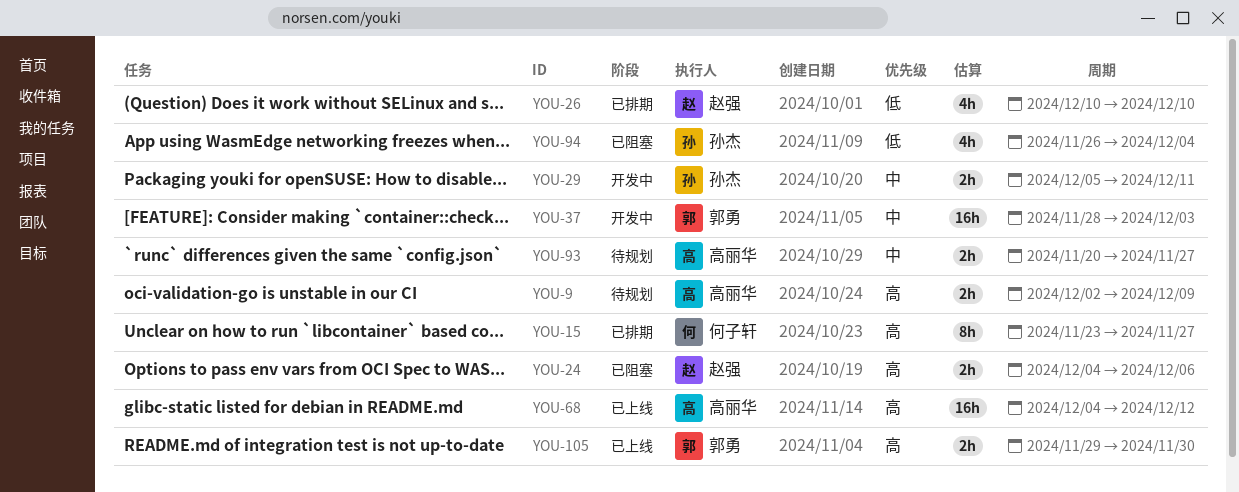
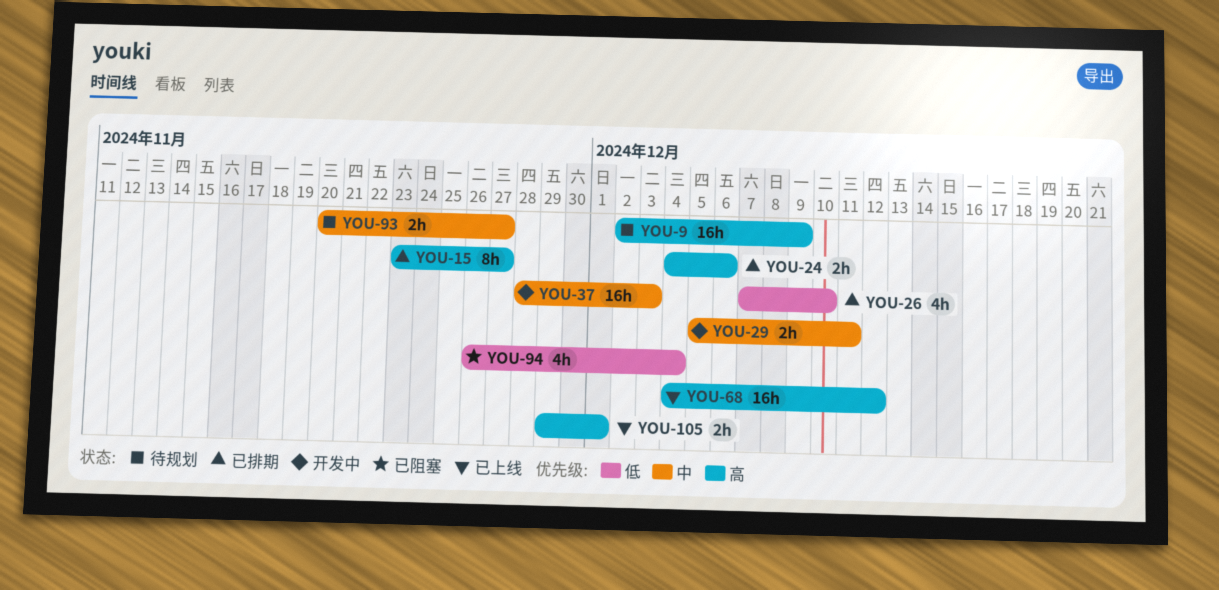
YOU-9, estimate: 2h -> 16h
YOU-24, status: 已阻塞 -> 已排期
YOU-26, start: Dec 10 -> Dec 7
YOU-105, due: Nov 30 -> Dec 1

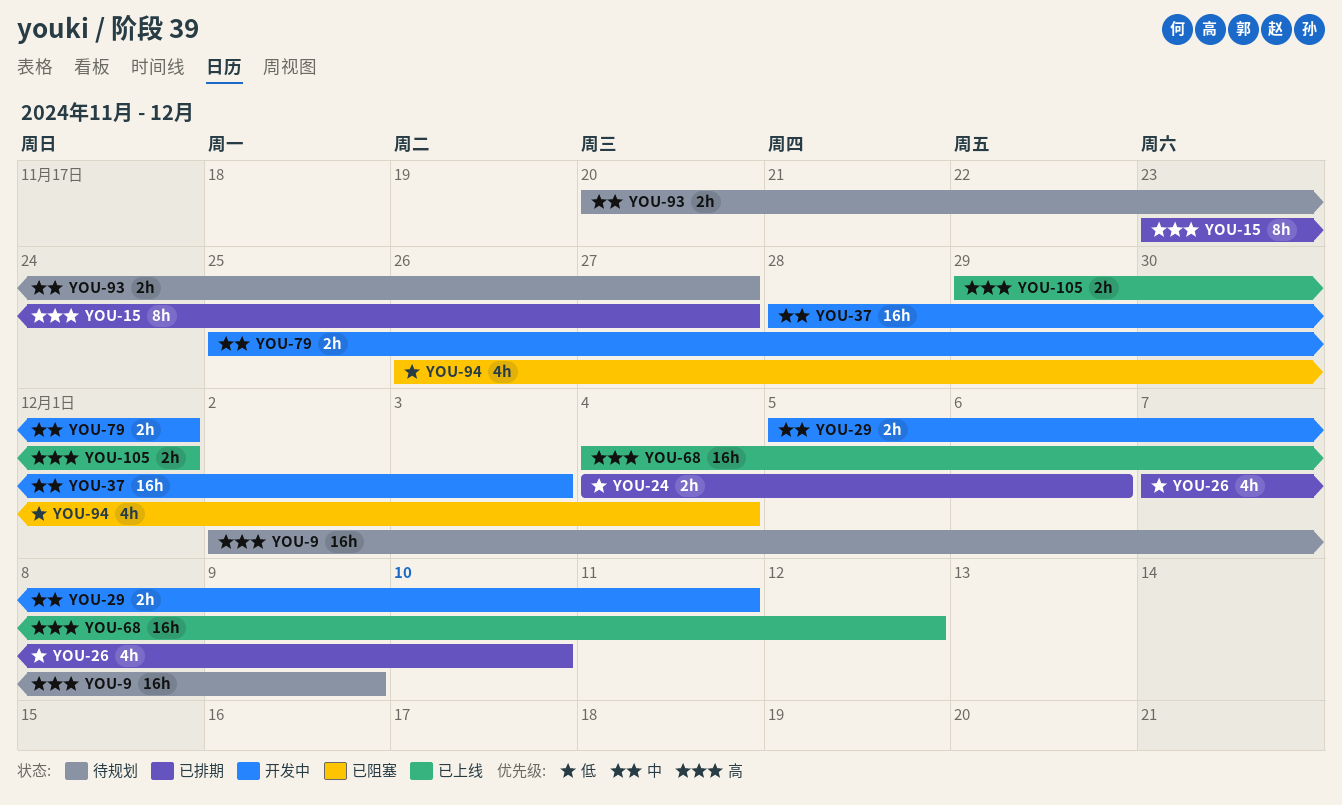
YOU-24, priority: 高 -> 低
YOU-79: none -> present

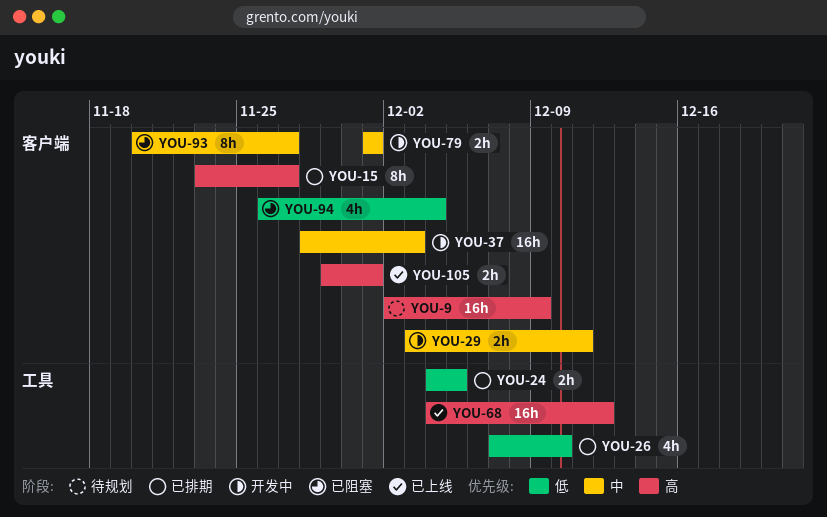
YOU-24, due: Dec 6 -> Dec 5
YOU-29, start: Dec 5 -> Dec 3
YOU-79, start: Nov 25 -> Dec 1
YOU-93, status: 待规划 -> 已阻塞
YOU-93, estimate: 2h -> 8h

